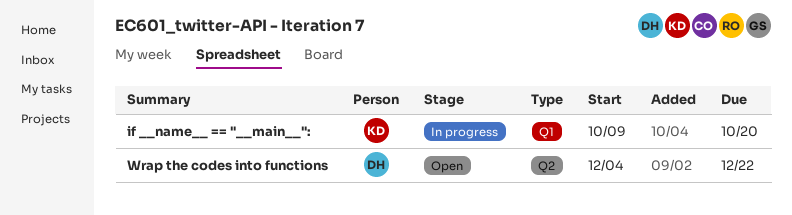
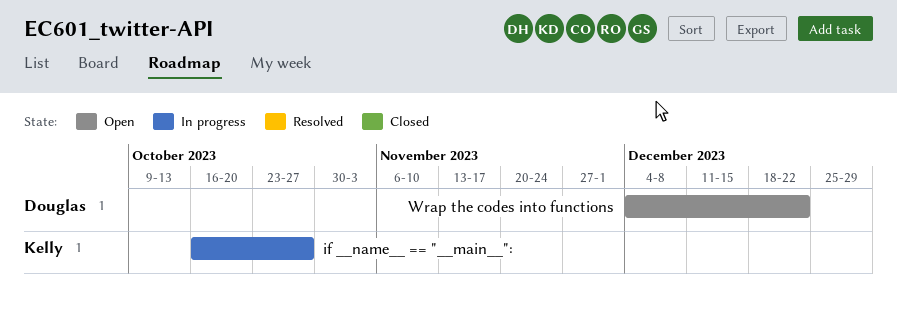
if __name__ == "__main__":, start: Oct 9 -> Oct 16
if __name__ == "__main__":, due: Oct 20 -> Oct 27

